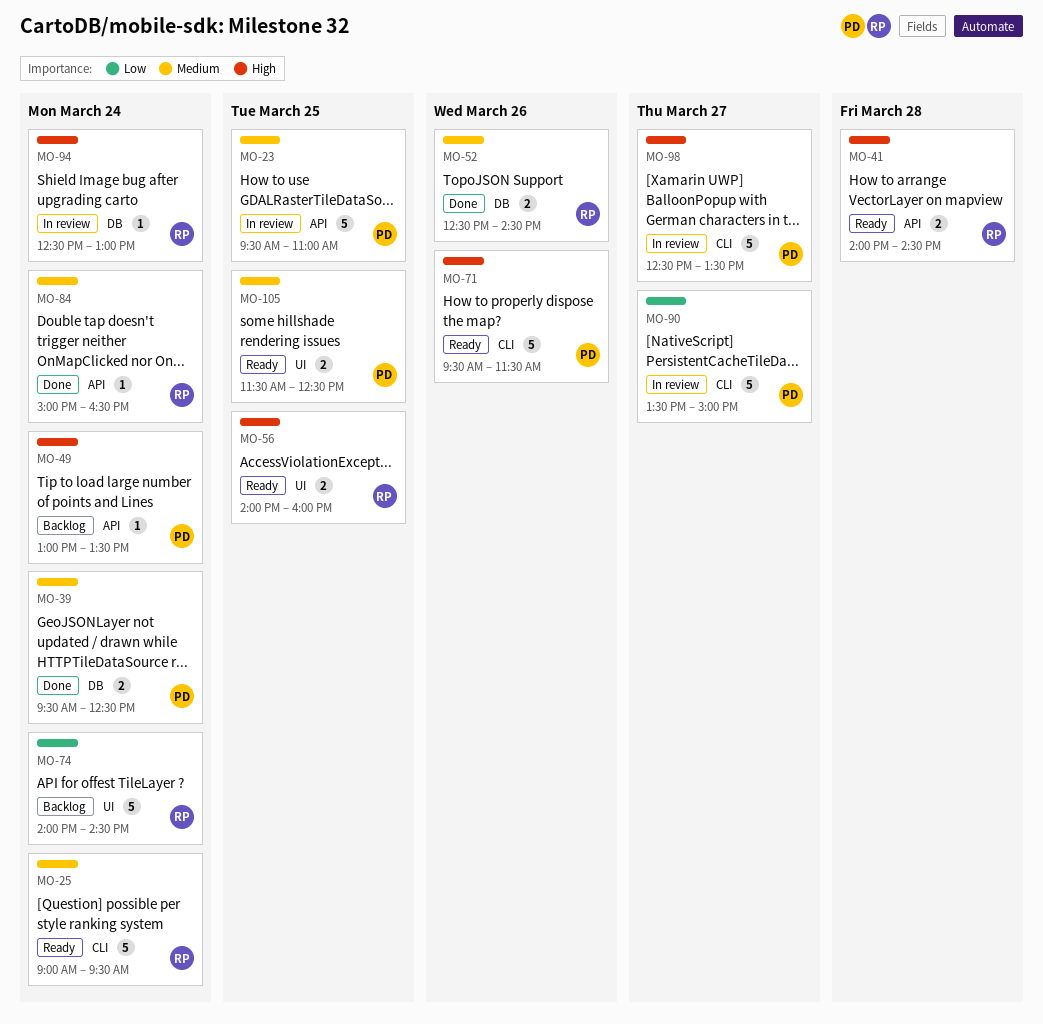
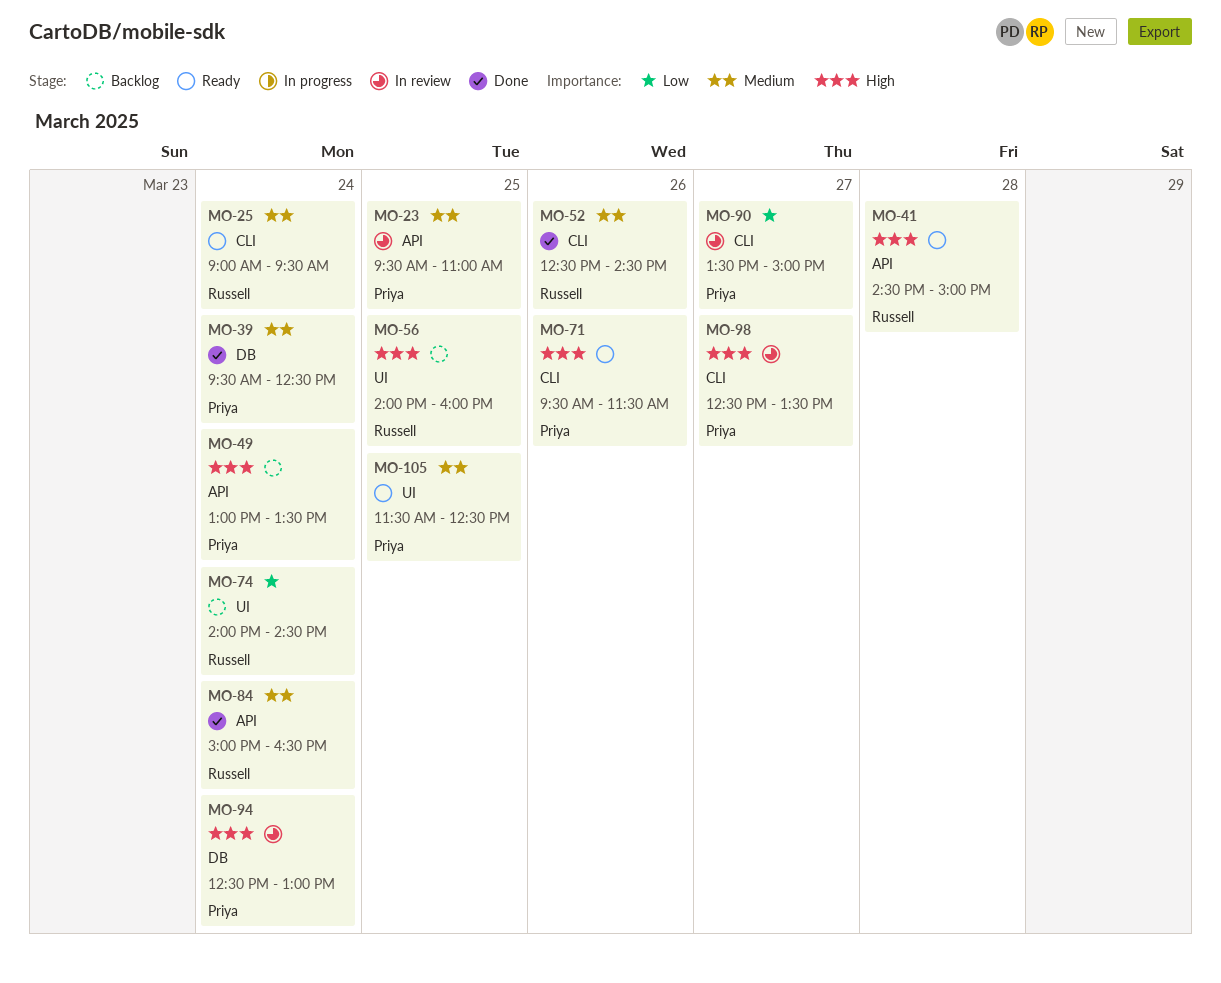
MO-41, begins: 14:00 -> 14:30
MO-41, ends: 14:30 -> 15:00
MO-52, label: DB -> CLI
MO-56, status: Ready -> Backlog
MO-94, owner: Russell -> Priya

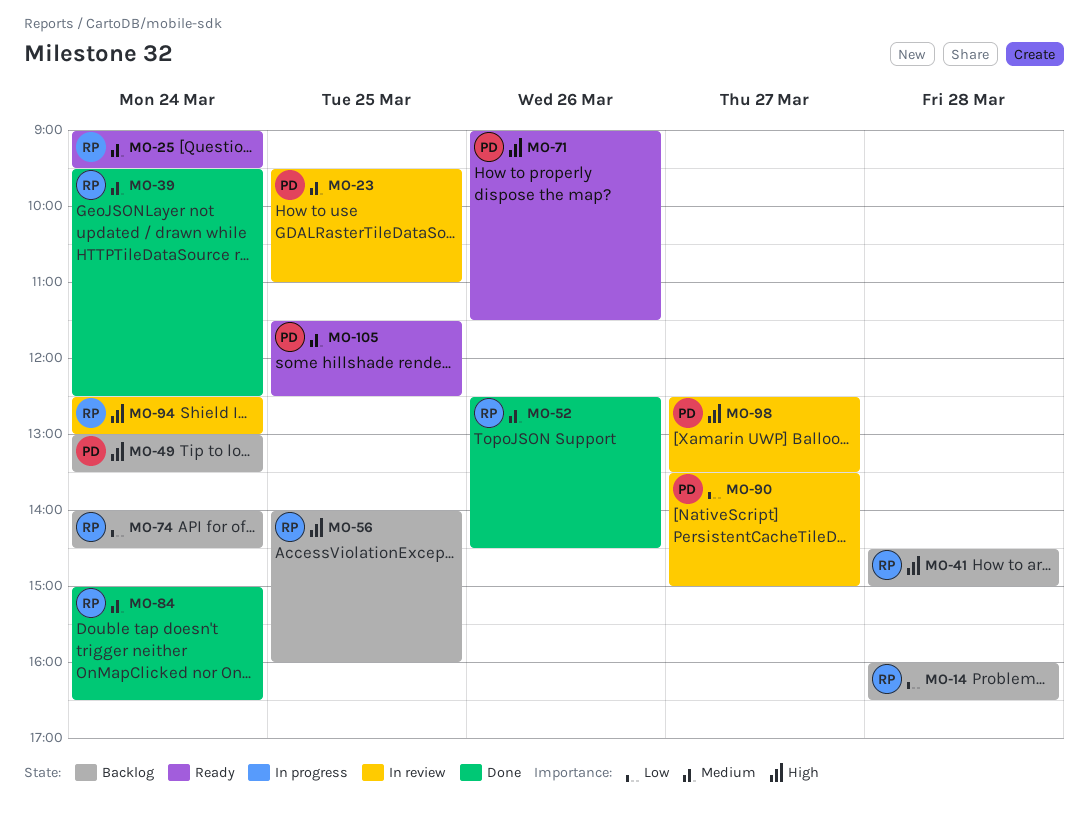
MO-14: none -> present
MO-39, owner: Priya -> Russell
MO-41, status: Ready -> Backlog
MO-71, begins: 09:30 -> 09:00
MO-94, owner: Priya -> Russell

